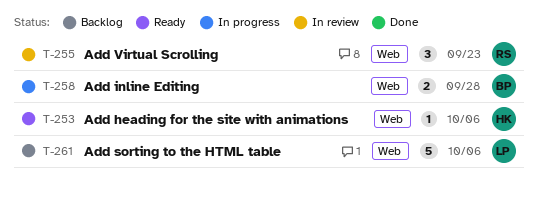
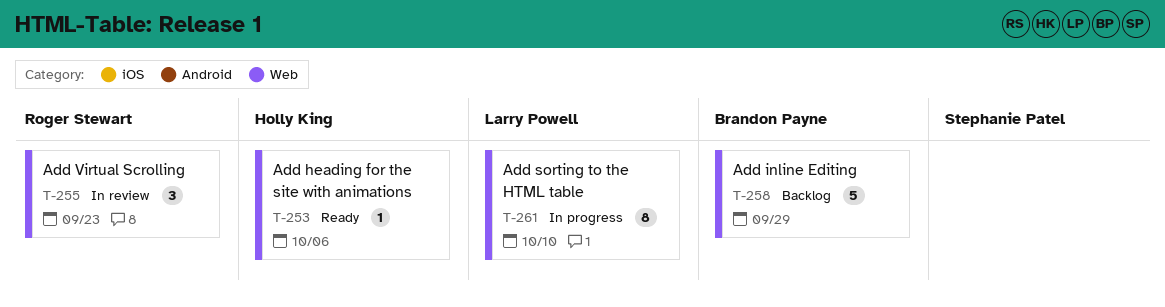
T-258, status: In progress -> Backlog
T-258, estimate: 2 -> 5
T-258, due: Sep 28 -> Sep 29
T-261, status: Backlog -> In progress
T-261, estimate: 5 -> 8
T-261, due: Oct 6 -> Oct 10

